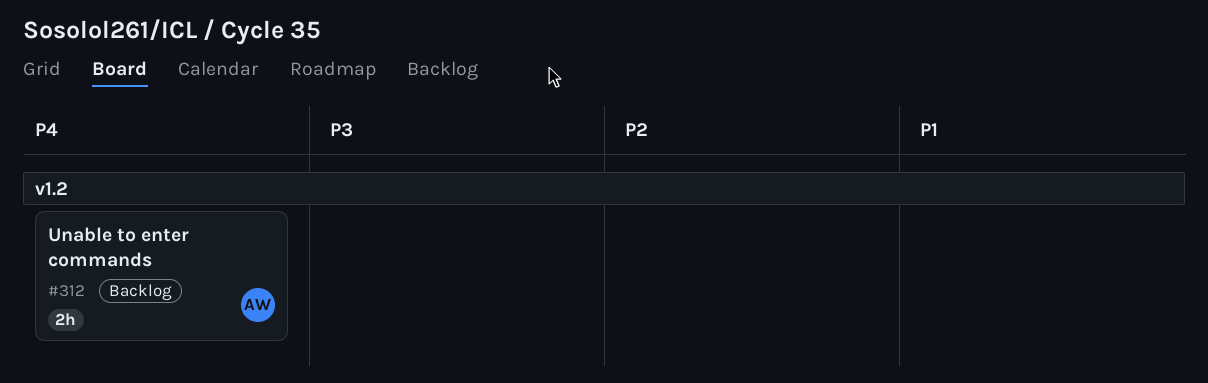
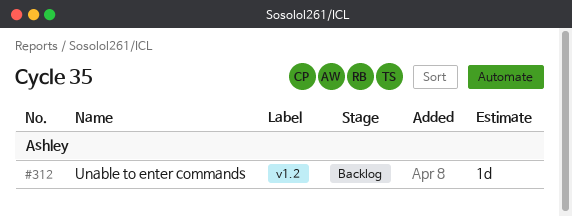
#312, estimate: 2h -> 1d

